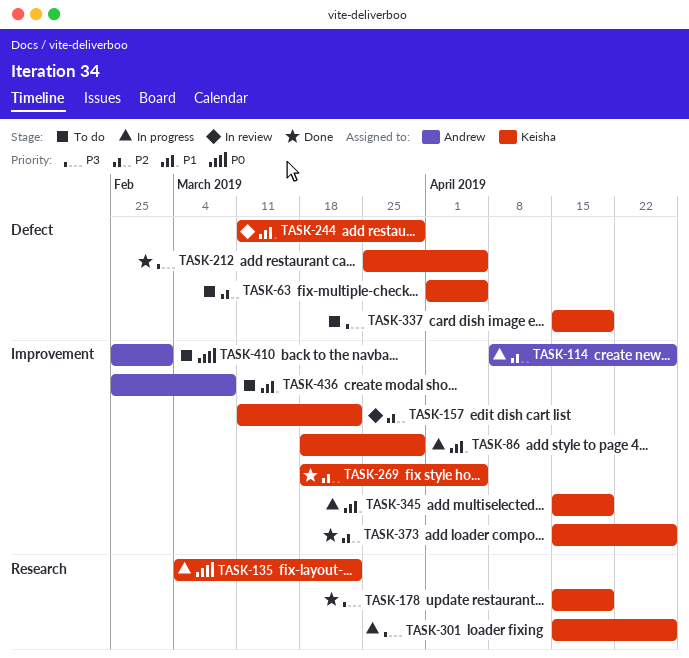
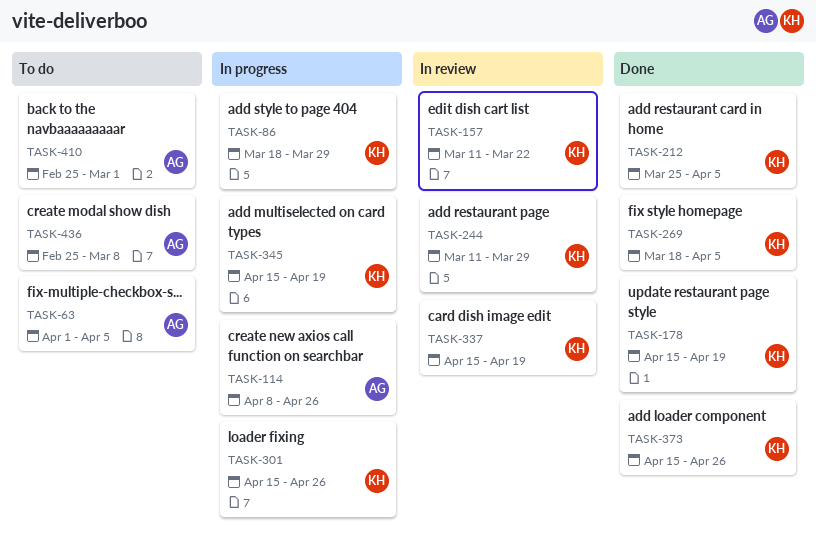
TASK-63, owner: Keisha -> Andrew
TASK-135: present -> none
TASK-337, status: To do -> In review

